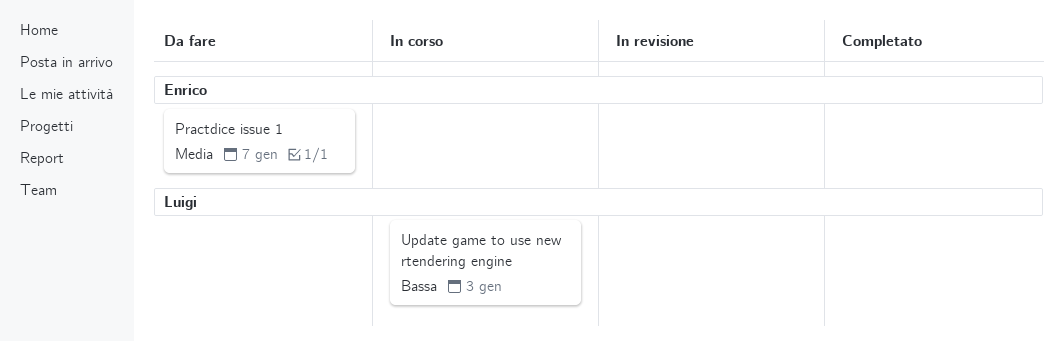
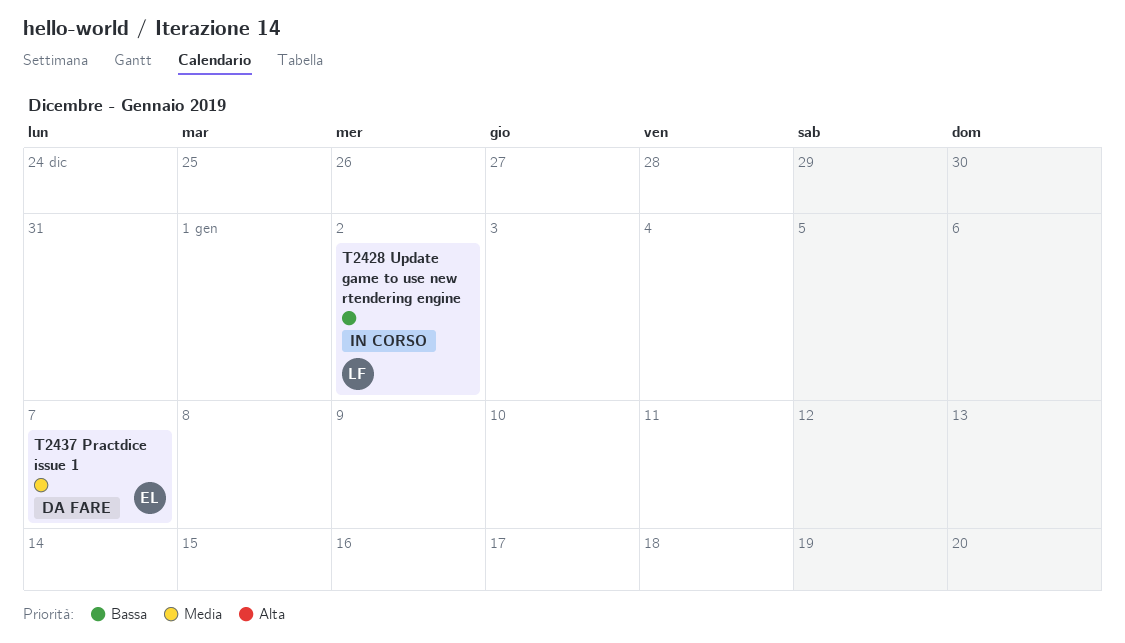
Update game to use new rtendering engine, due: Jan 3 -> Jan 2

